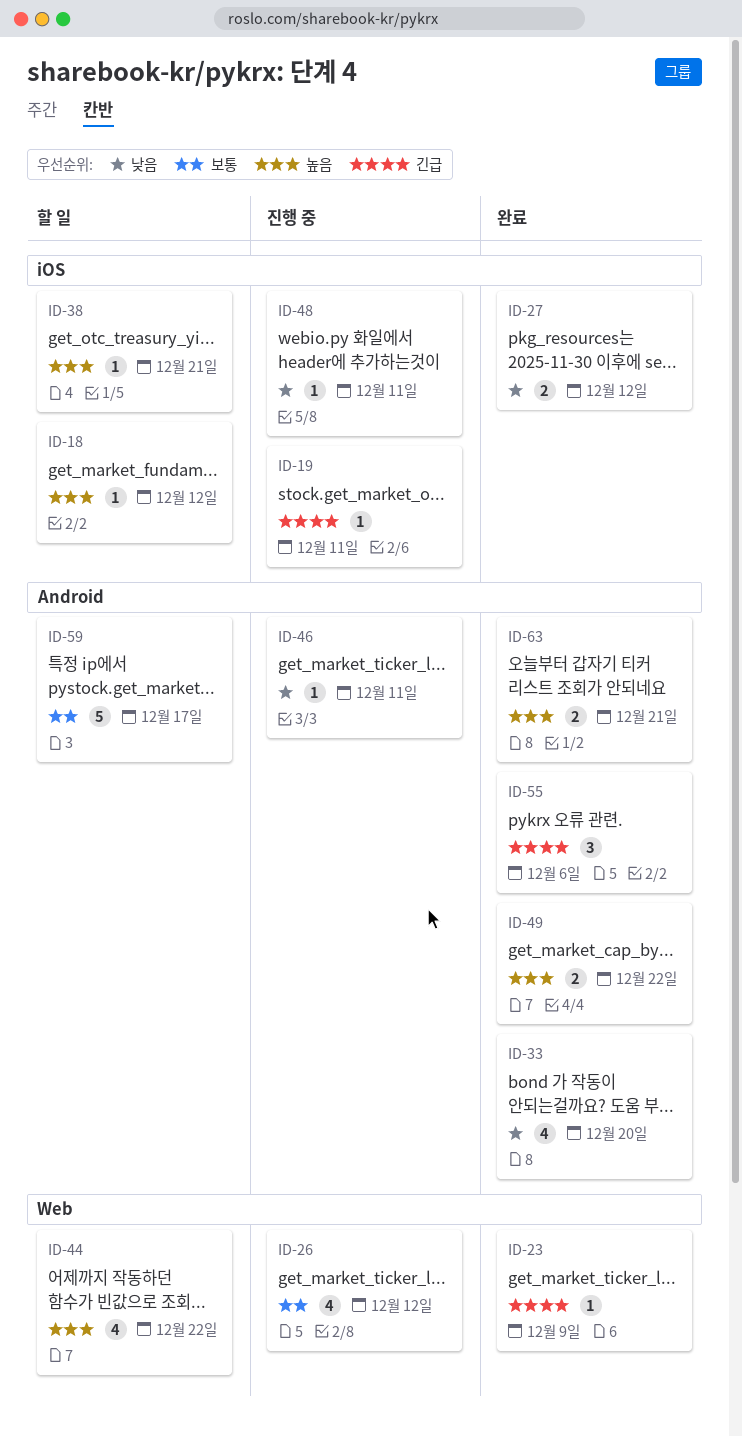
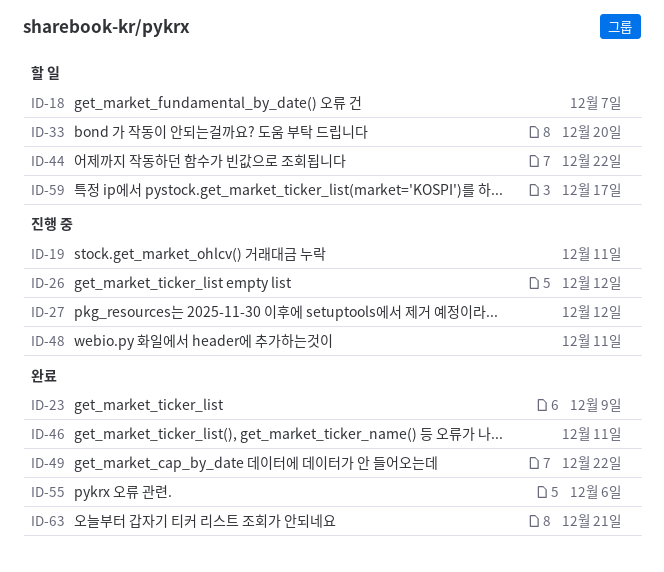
ID-18, due: Dec 12 -> Dec 7
ID-27, status: 완료 -> 진행 중
ID-33, status: 완료 -> 할 일
ID-38: present -> none
ID-46, status: 진행 중 -> 완료

